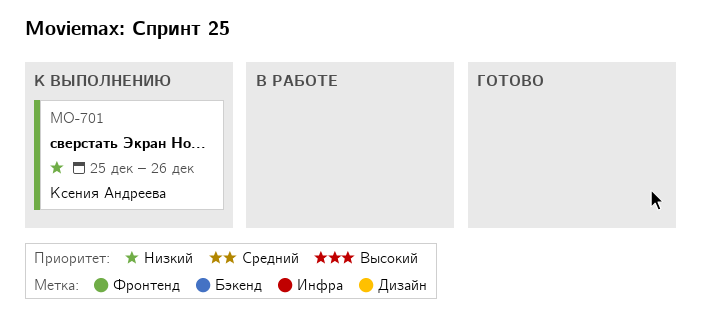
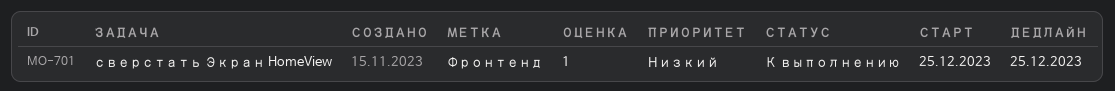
MO-701, due: Dec 26 -> Dec 25

